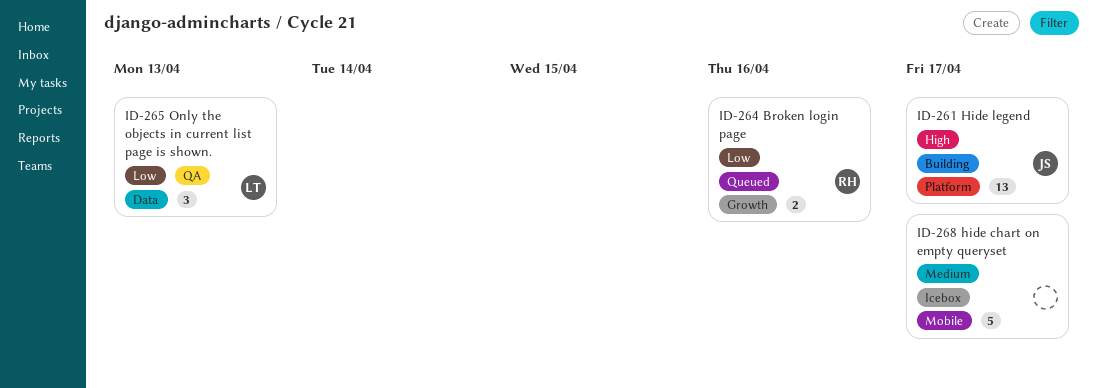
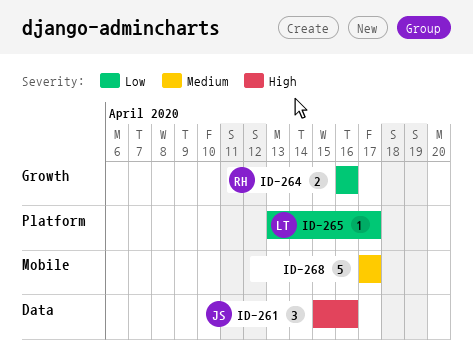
ID-261, label: Platform -> Data
ID-261, estimate: 13 -> 3
ID-261, due: Apr 17 -> Apr 16
ID-265, label: Data -> Platform
ID-265, estimate: 3 -> 1
ID-265, due: Apr 13 -> Apr 17

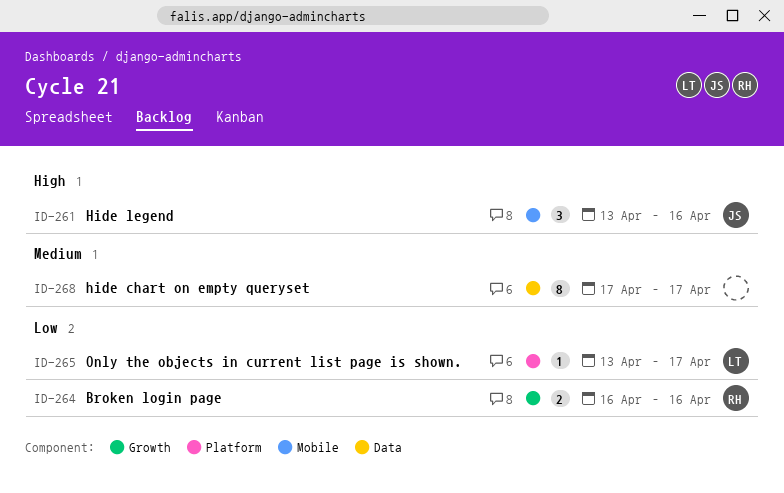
ID-261, label: Data -> Mobile
ID-261, start: Apr 15 -> Apr 13
ID-268, label: Mobile -> Data
ID-268, estimate: 5 -> 8

